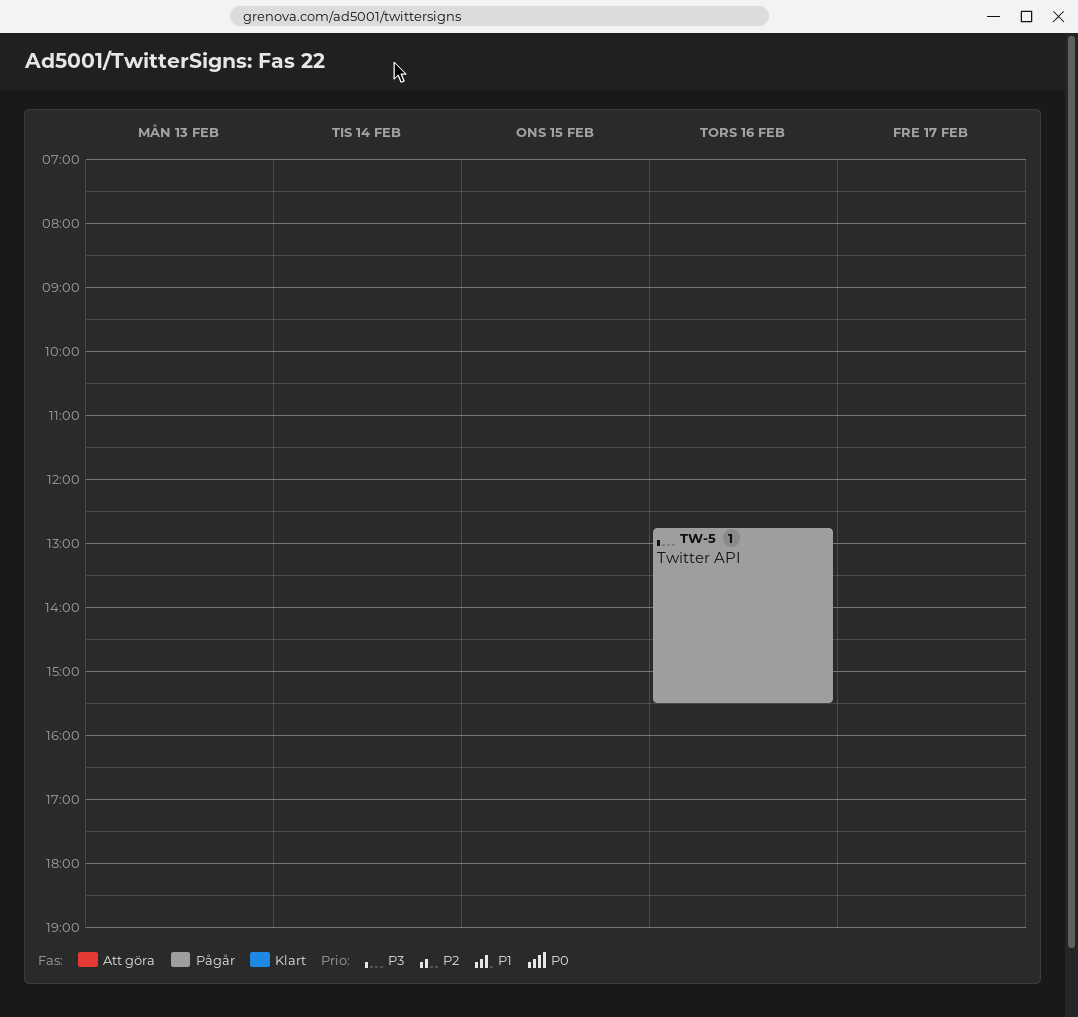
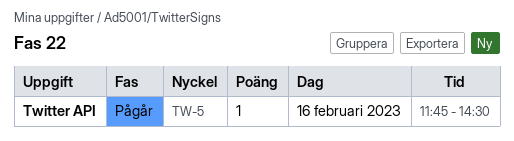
TW-5, begins: 12:45 -> 11:45
TW-5, ends: 15:30 -> 14:30

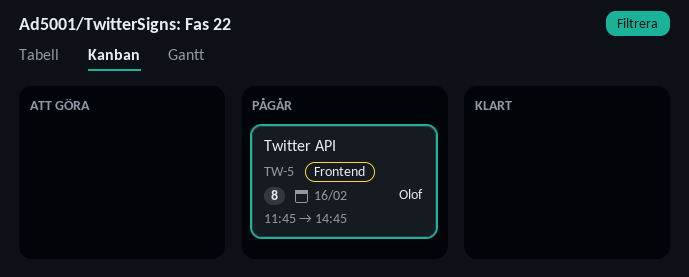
TW-5, estimate: 1 -> 8
TW-5, ends: 14:30 -> 14:45

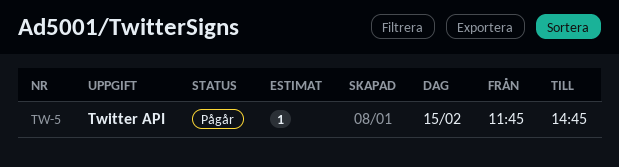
TW-5, estimate: 8 -> 1
TW-5, day: Feb 16 -> Feb 15

